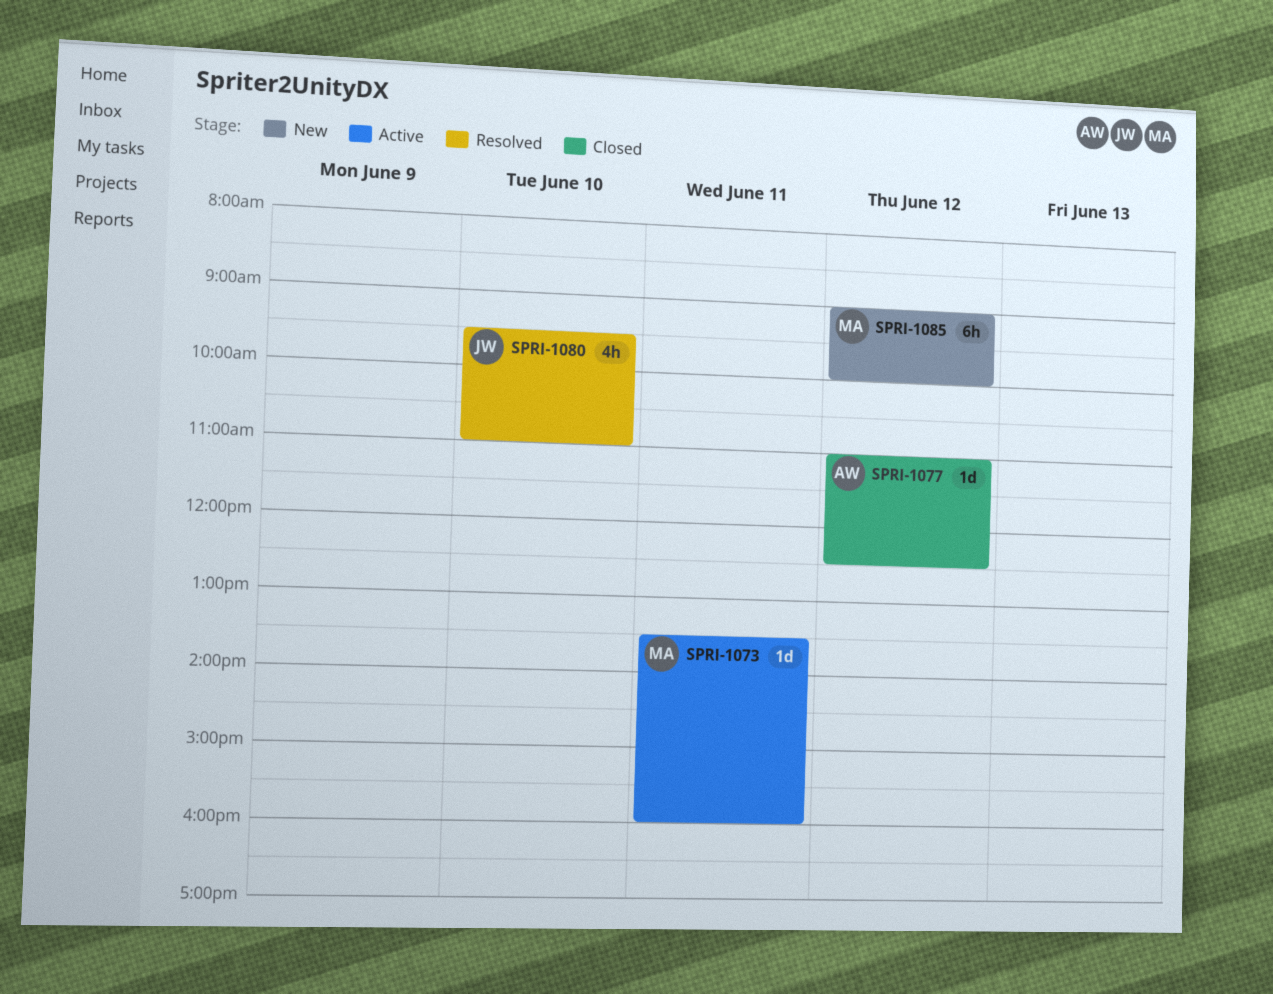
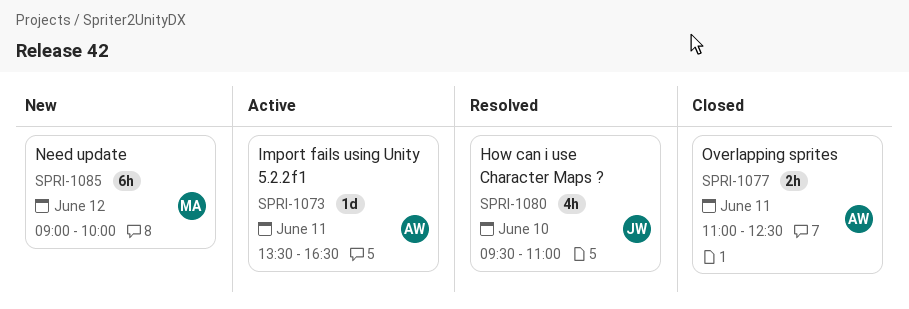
SPRI-1073, owner: MA -> AW
SPRI-1073, ends: 16:00 -> 16:30
SPRI-1077, estimate: 1d -> 2h
SPRI-1077, day: Jun 12 -> Jun 11

